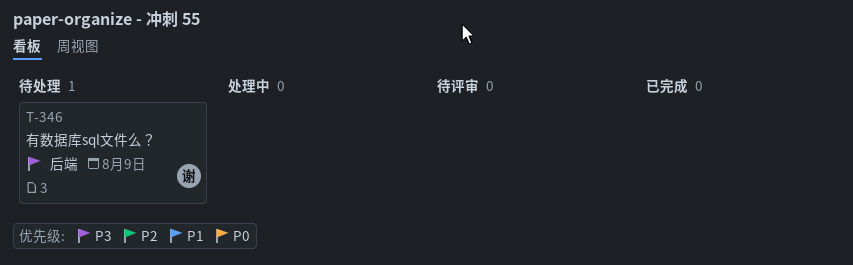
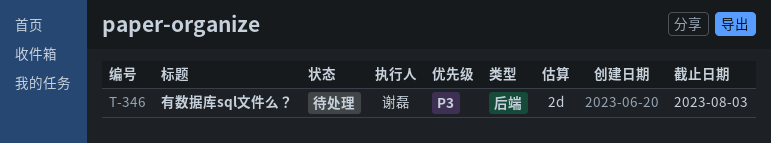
T-346, due: Aug 9 -> Aug 3

